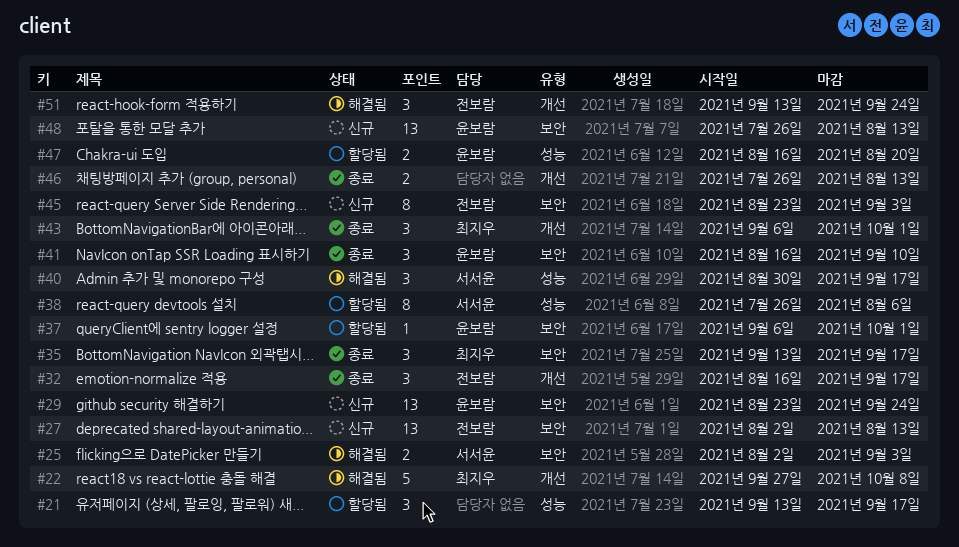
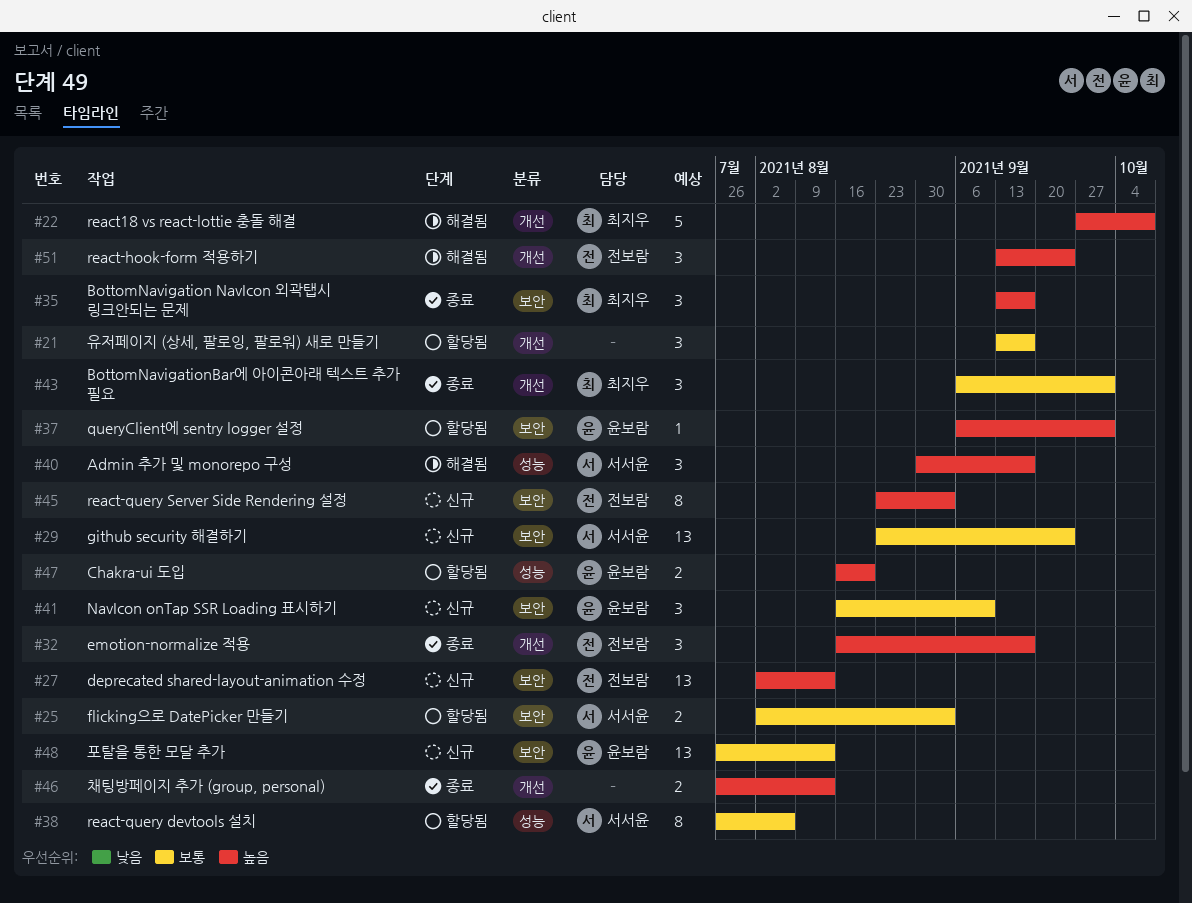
#21, label: 성능 -> 개선
#25, status: 해결됨 -> 할당됨
#29, owner: 윤보람 -> 서서윤
#41, status: 종료 -> 신규

